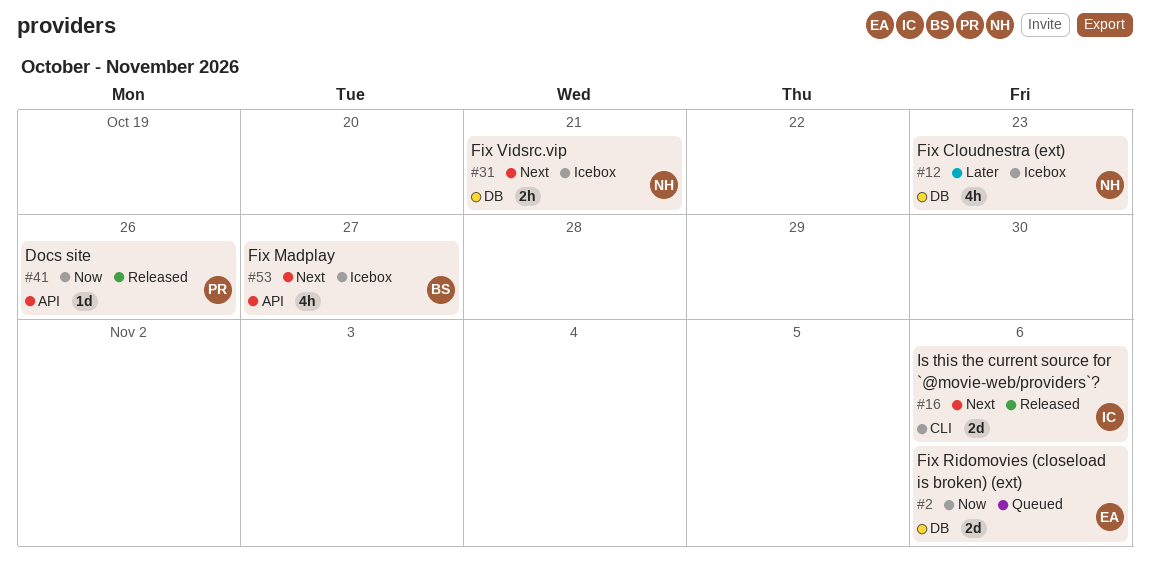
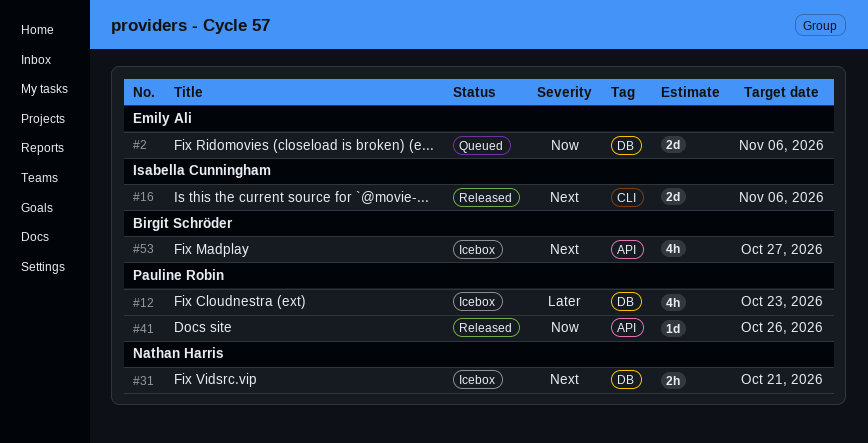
#12, owner: Nathan Harris -> Pauline Robin

